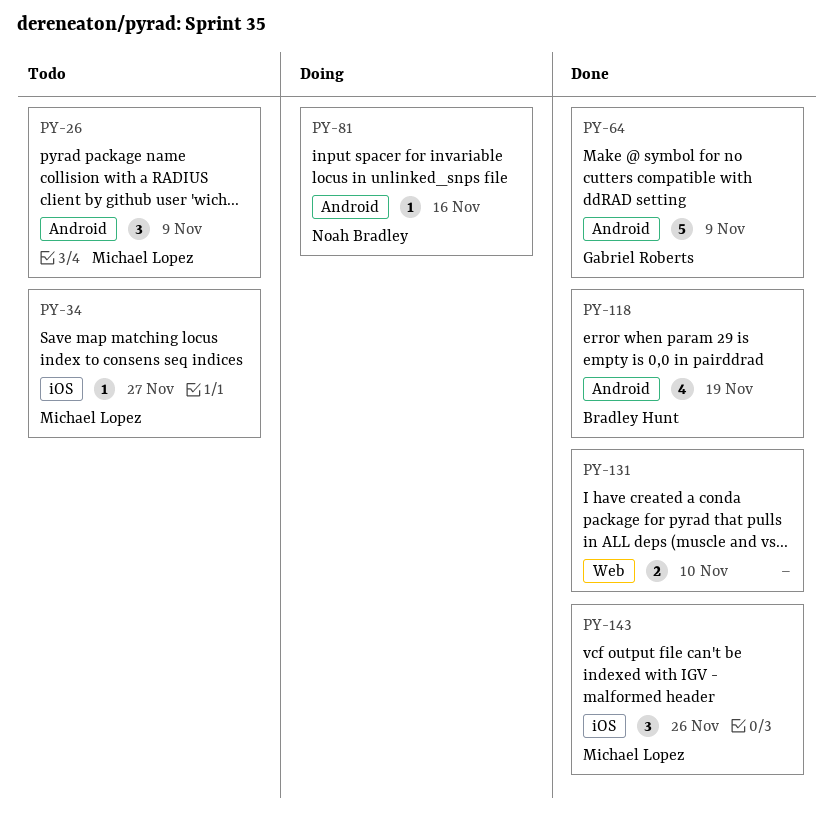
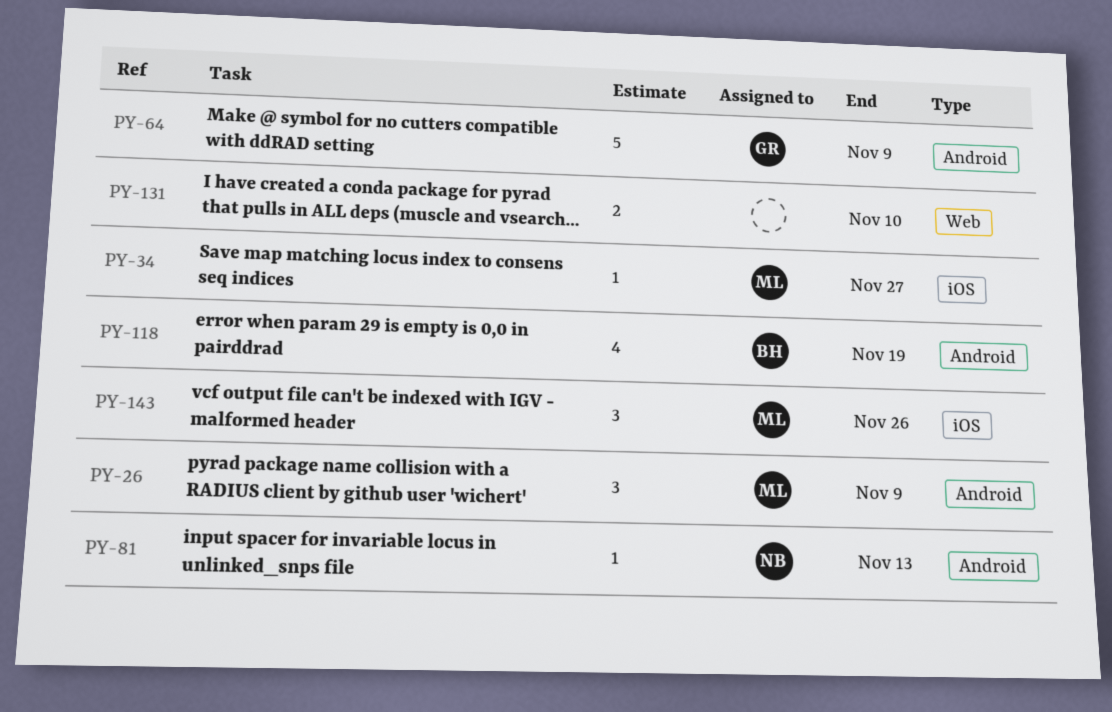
PY-81, due: Nov 16 -> Nov 13

